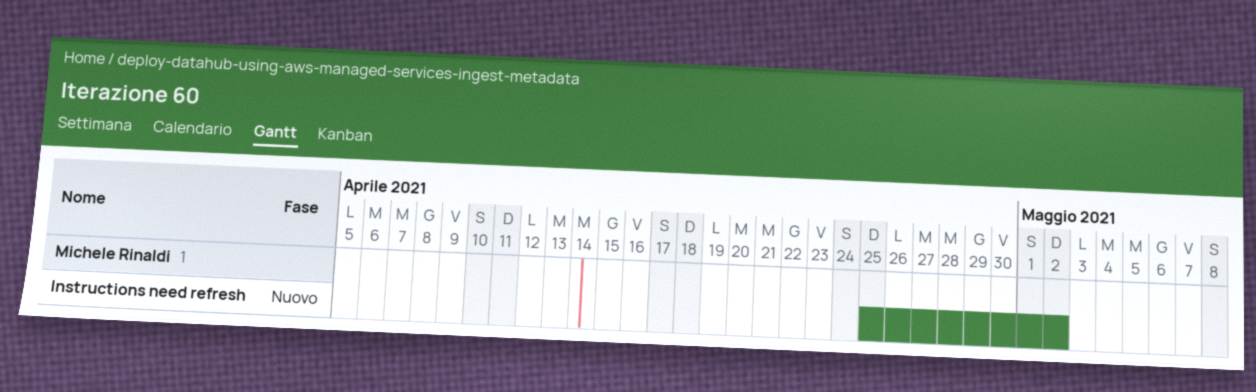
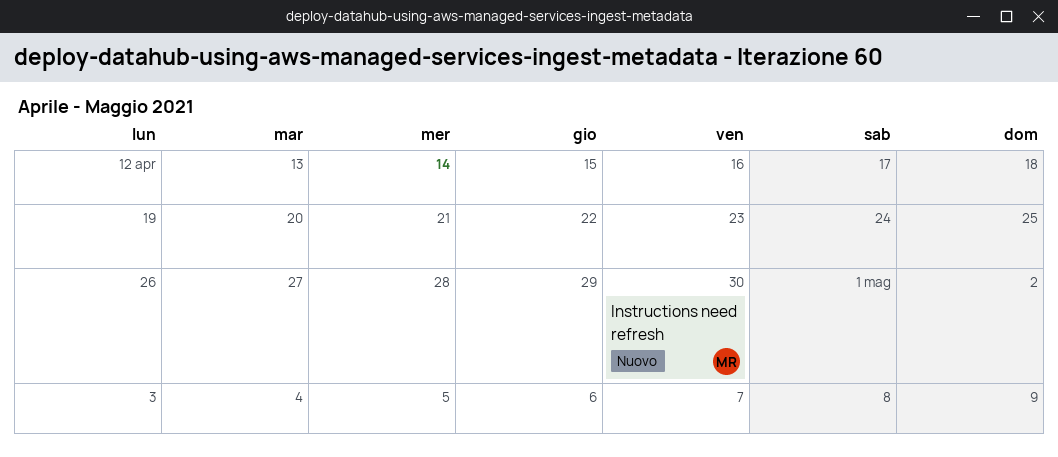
Instructions need refresh, due: May 2 -> Apr 30

